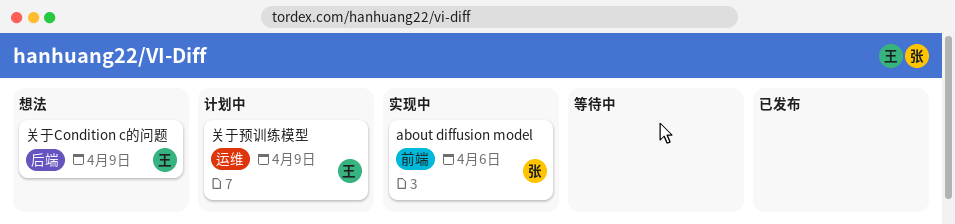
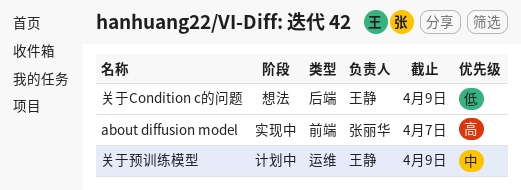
about diffusion model, due: Apr 6 -> Apr 7

